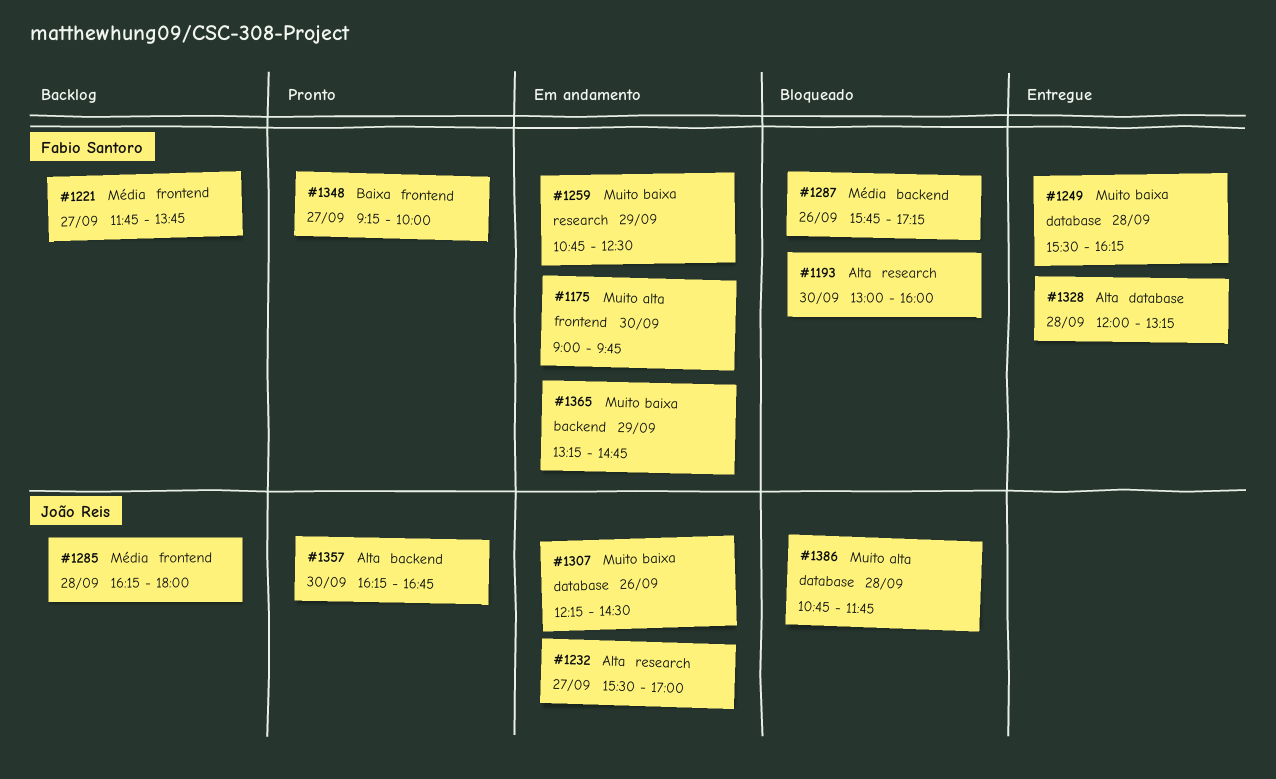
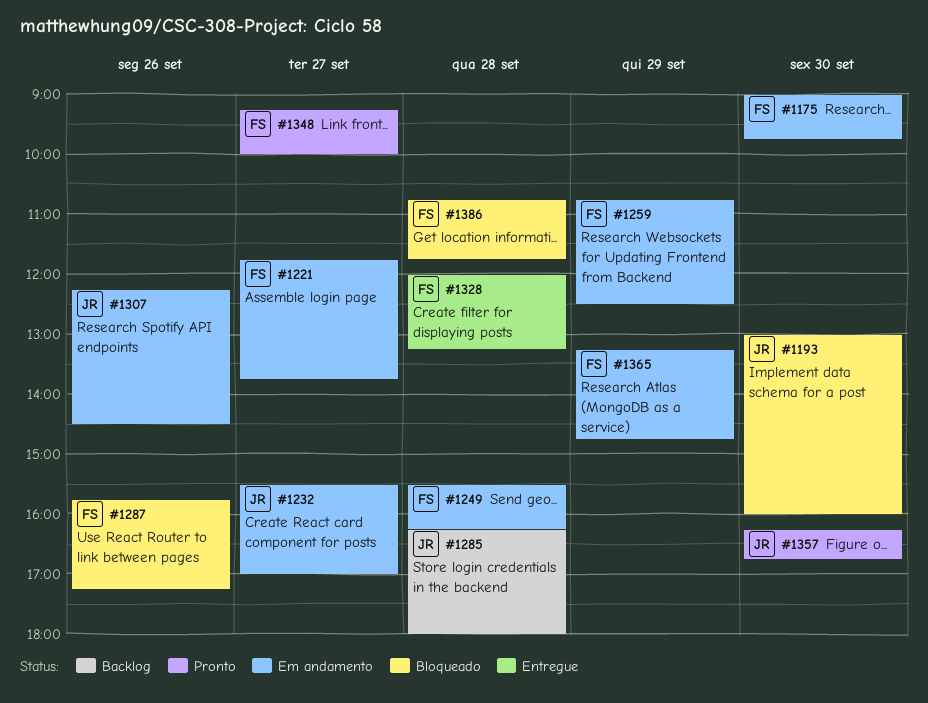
#1193, owner: Fabio Santoro -> João Reis
#1221, status: Backlog -> Em andamento
#1249, status: Entregue -> Em andamento
#1386, owner: João Reis -> Fabio Santoro

